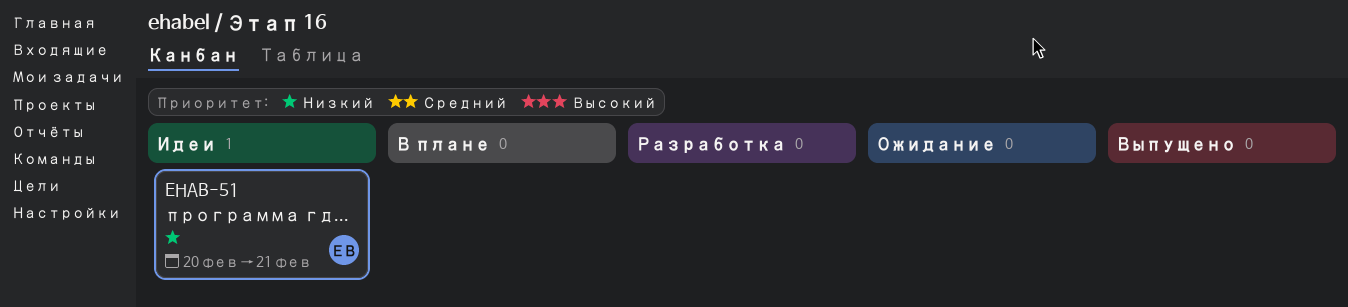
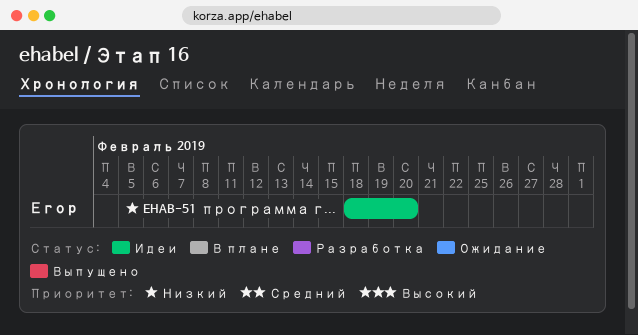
EHAB-51, start: Feb 20 -> Feb 18
EHAB-51, due: Feb 21 -> Feb 20

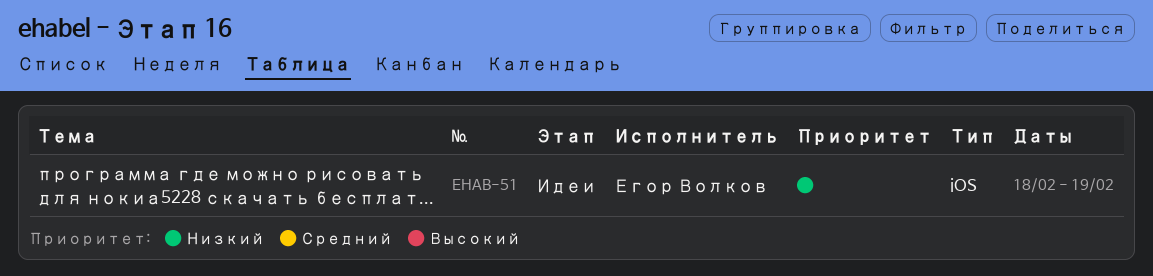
EHAB-51, due: Feb 20 -> Feb 19

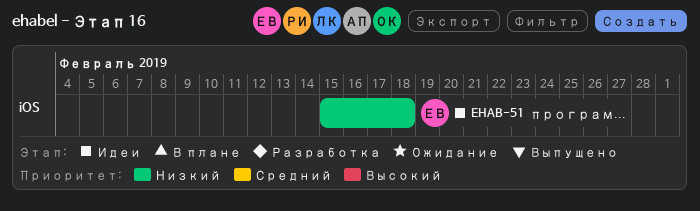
EHAB-51, start: Feb 18 -> Feb 15
EHAB-51, due: Feb 19 -> Feb 18

